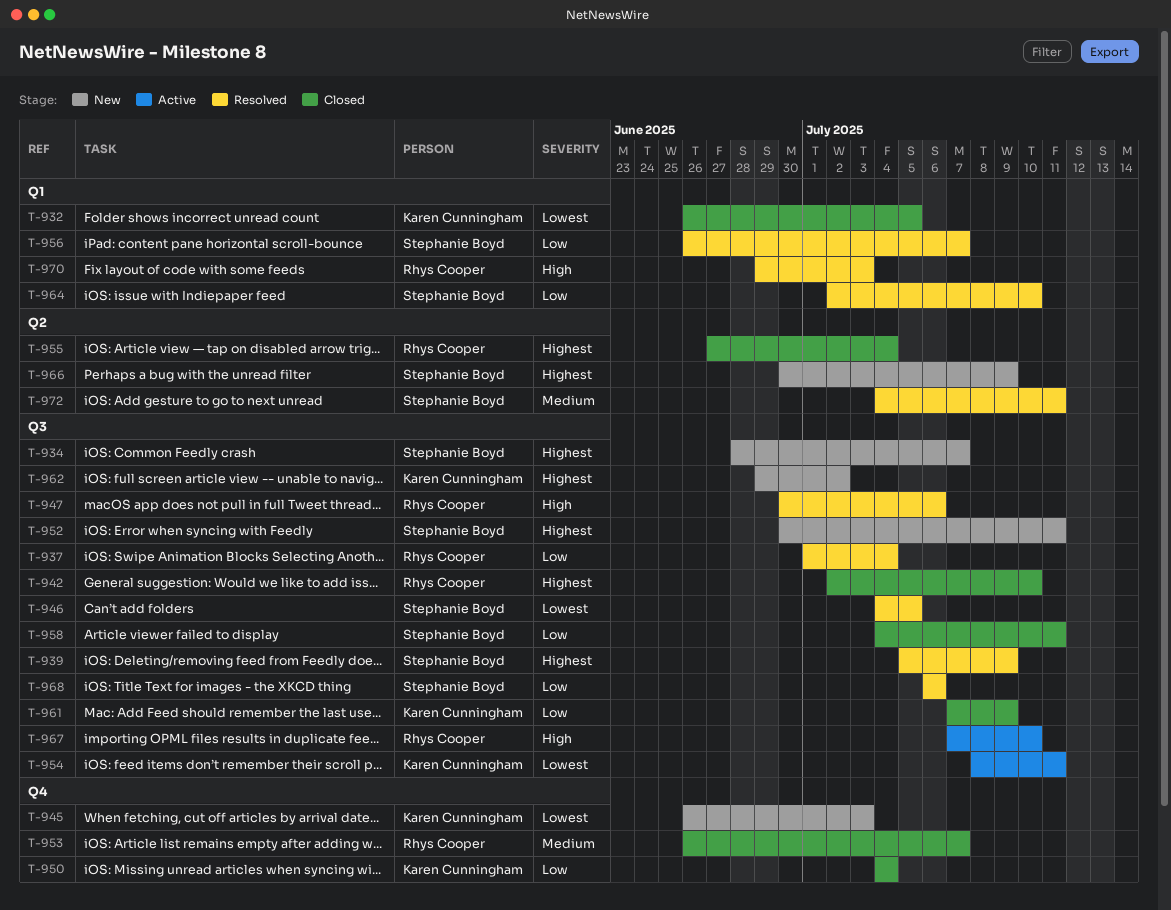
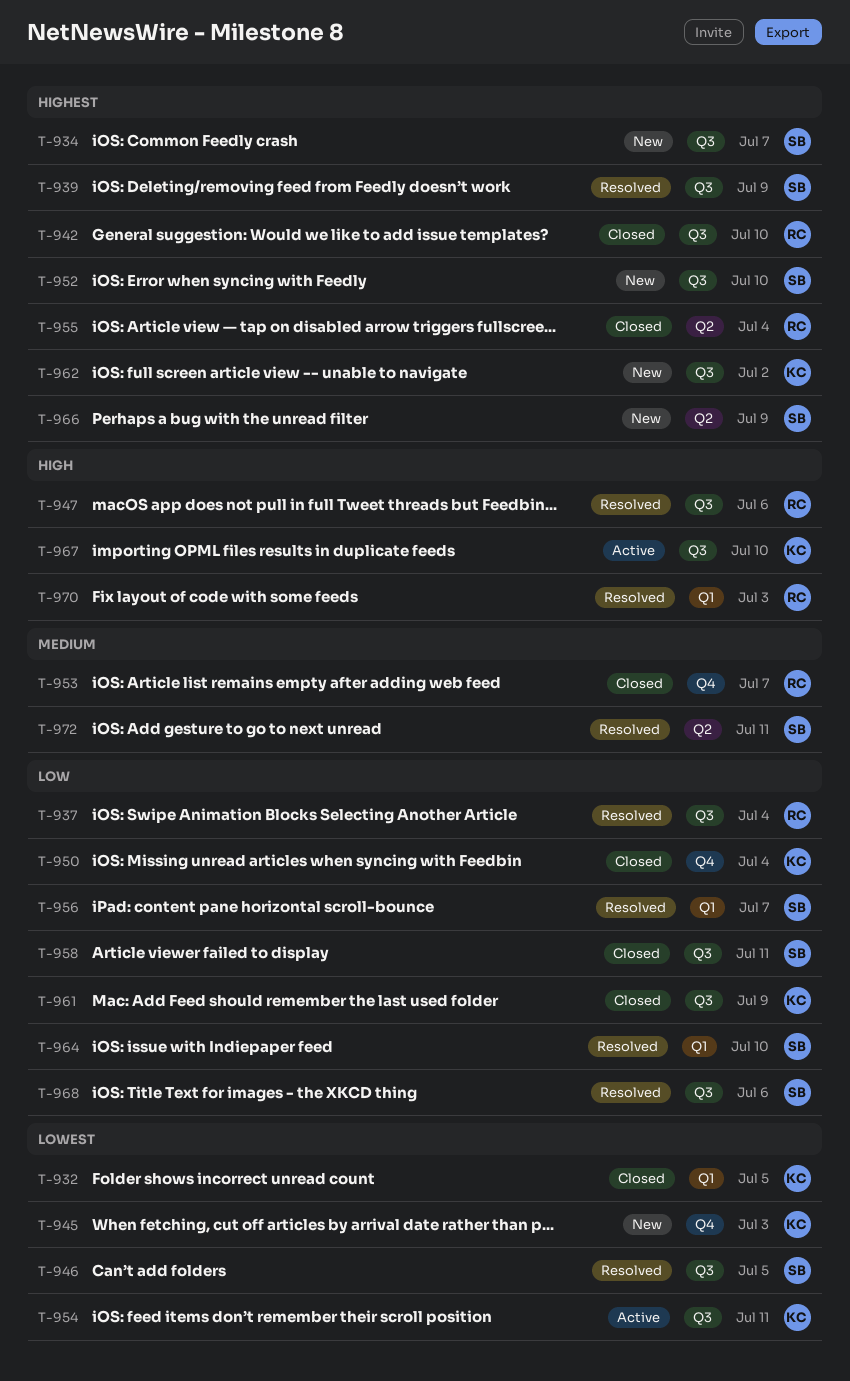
T-952, due: Jul 11 -> Jul 10
T-967, owner: Rhys Cooper -> Karen Cunningham

